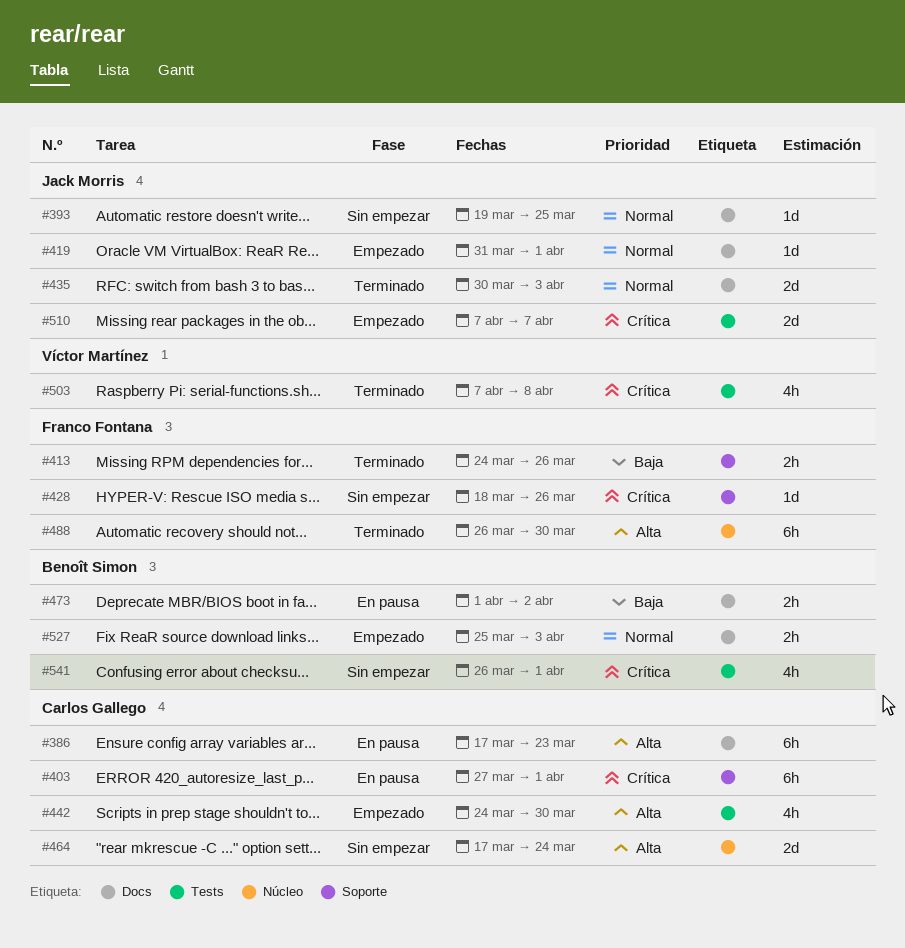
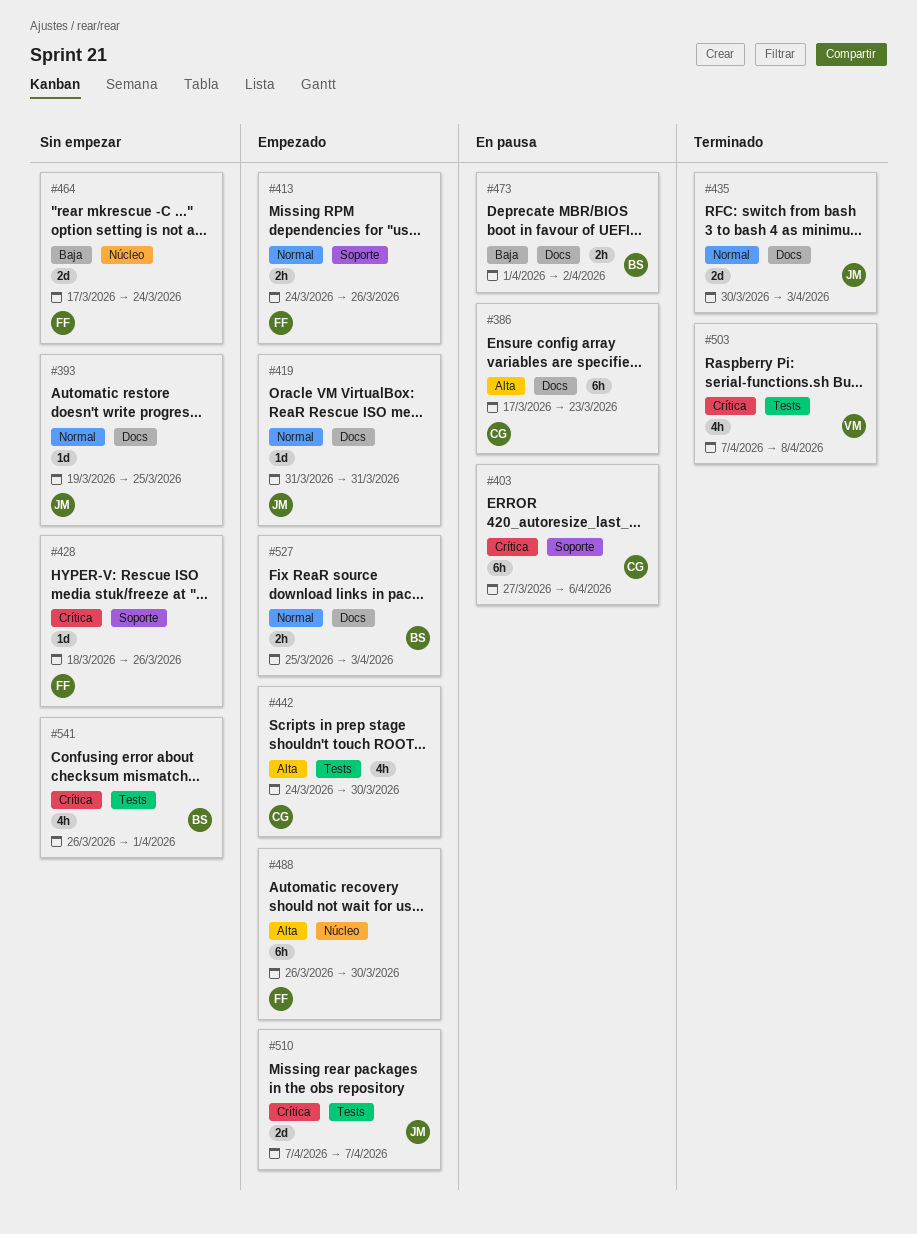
#403, due: Apr 1 -> Apr 6
#413, status: Terminado -> Empezado
#413, priority: Baja -> Normal
#419, due: Apr 1 -> Mar 31
#464, owner: Carlos Gallego -> Franco Fontana
#464, priority: Alta -> Baja
#488, status: Terminado -> Empezado

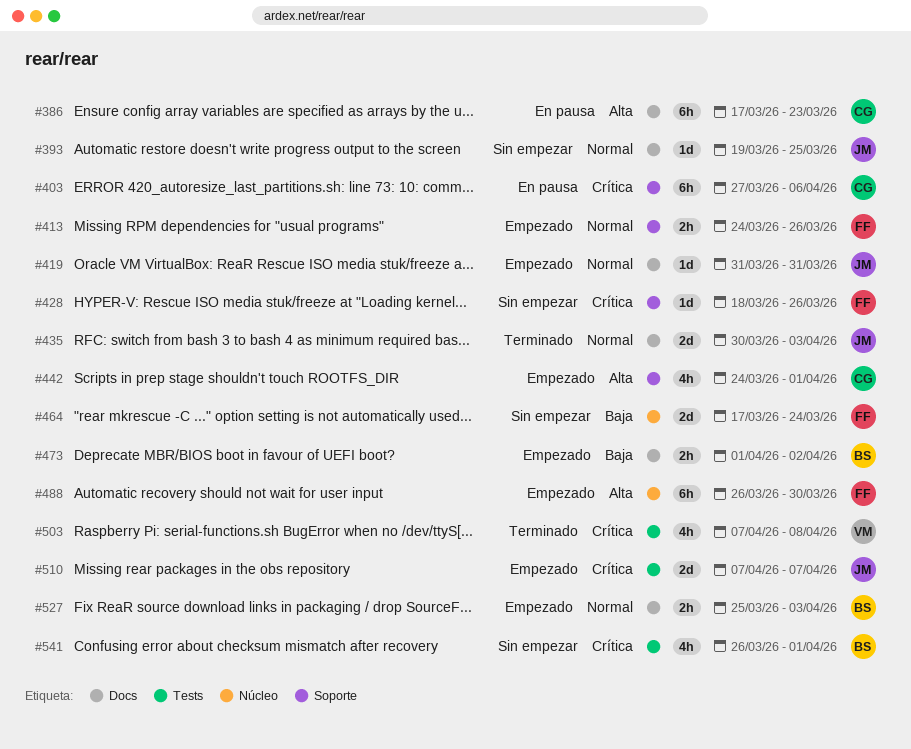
#442, label: Tests -> Soporte
#442, due: Mar 30 -> Apr 1
#473, status: En pausa -> Empezado

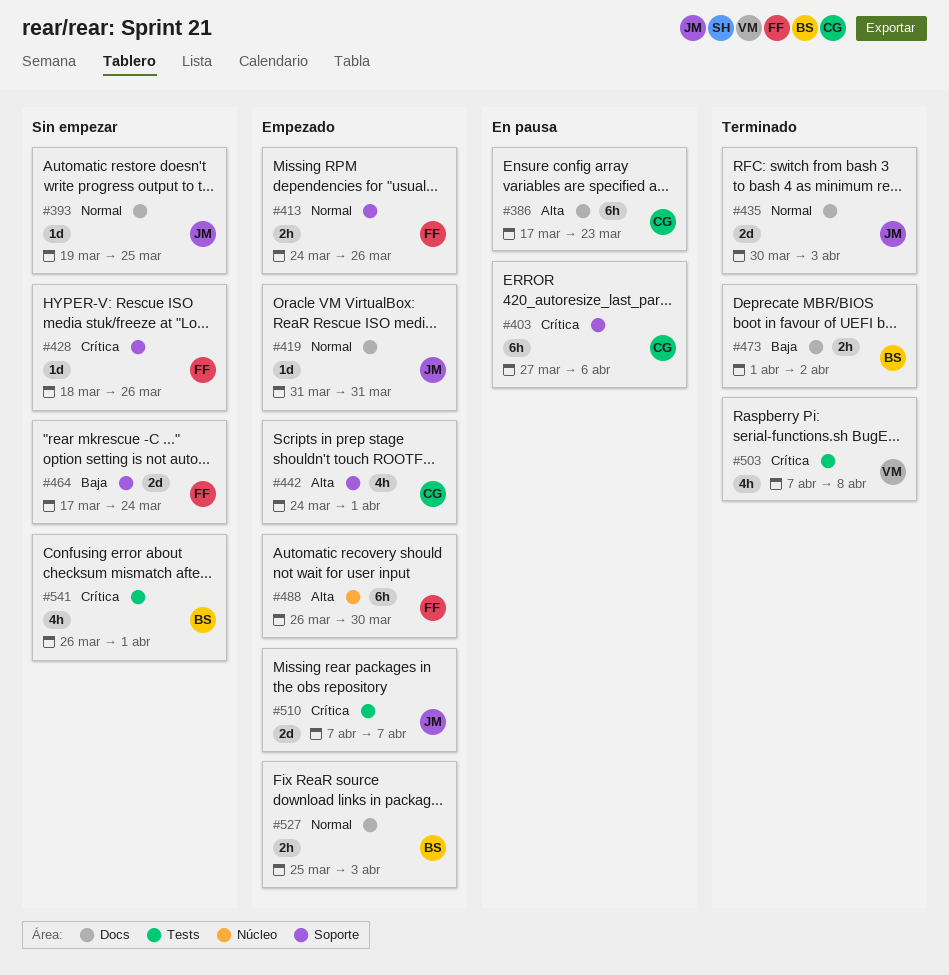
#464, label: Núcleo -> Soporte
#473, status: Empezado -> Terminado

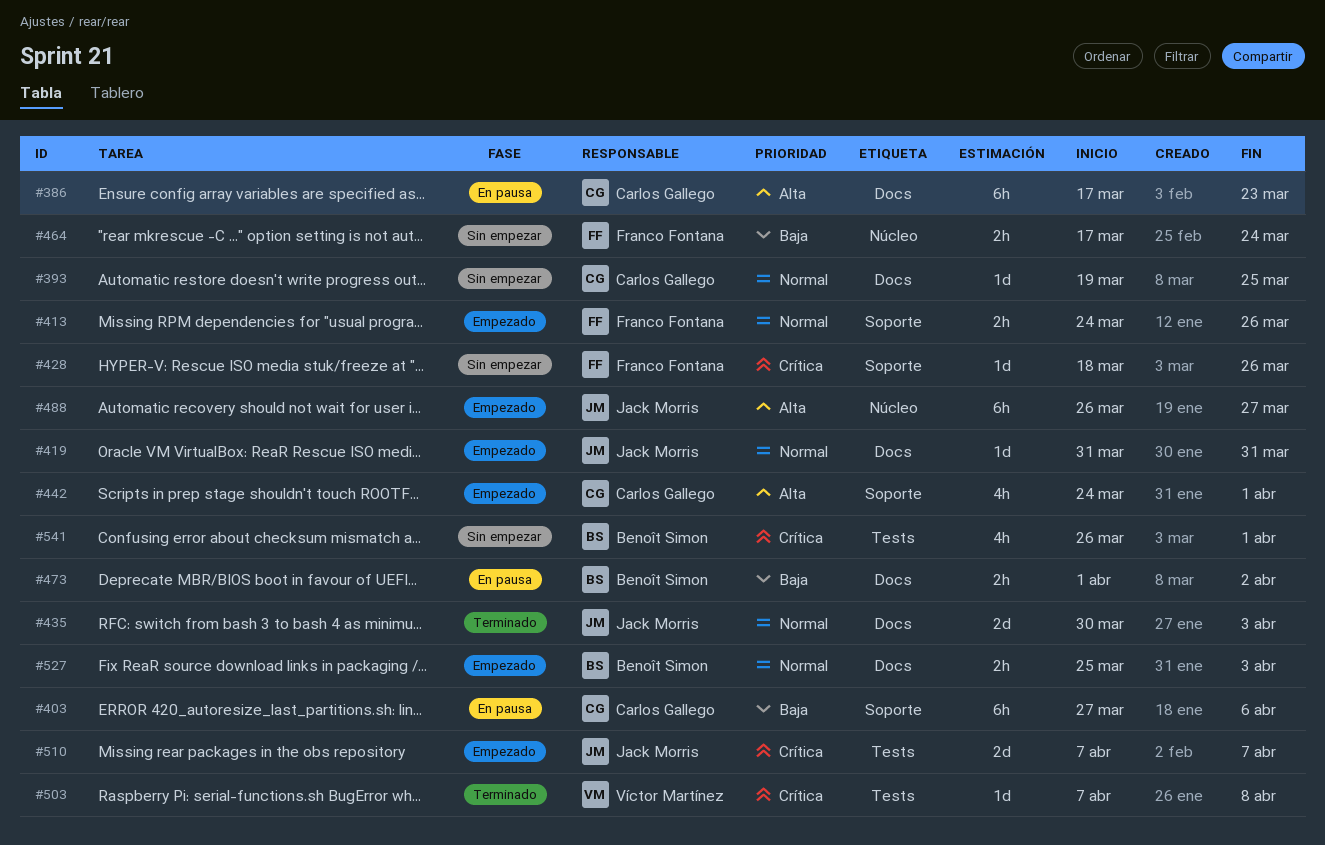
#393, owner: Jack Morris -> Carlos Gallego
#403, priority: Crítica -> Baja
#464, label: Soporte -> Núcleo
#464, estimate: 2d -> 2h
#473, status: Terminado -> En pausa
#488, owner: Franco Fontana -> Jack Morris
#488, due: Mar 30 -> Mar 27
#503, estimate: 4h -> 1d

